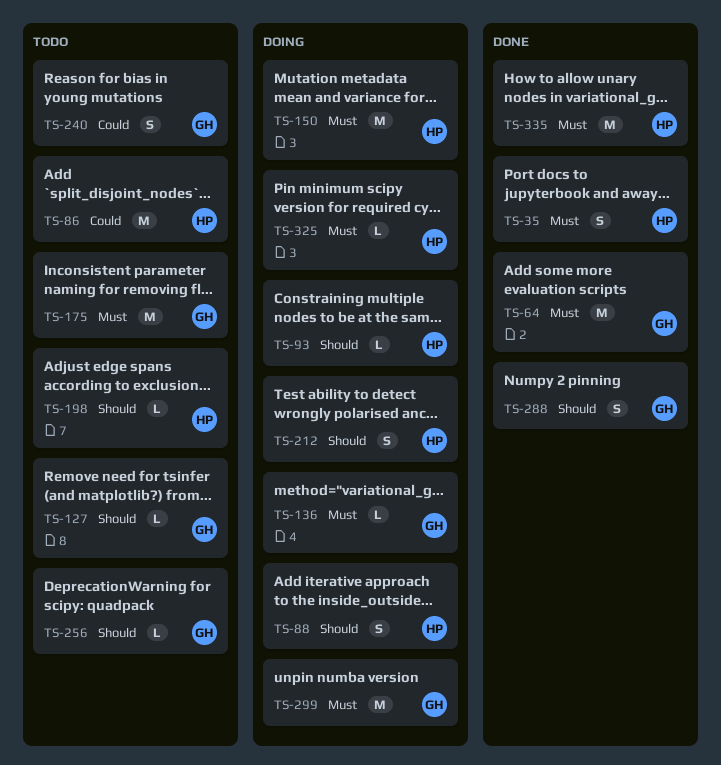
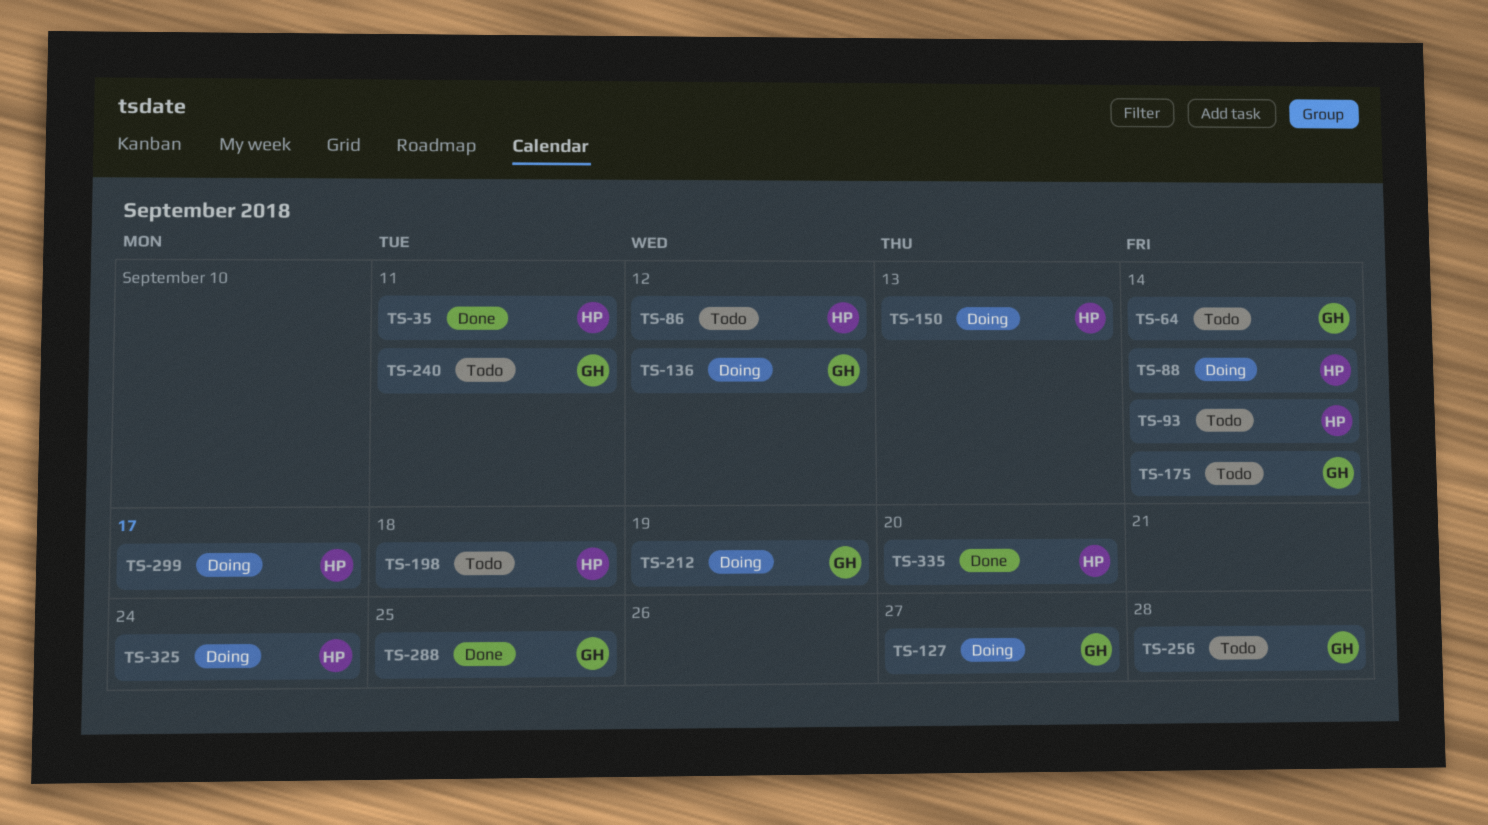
TS-64, status: Done -> Todo
TS-93, status: Doing -> Todo
TS-127, status: Todo -> Doing
TS-212, owner: HP -> GH
TS-299, owner: GH -> HP

